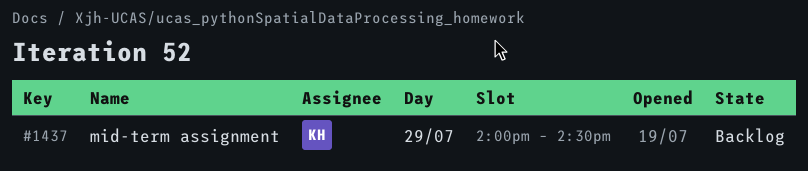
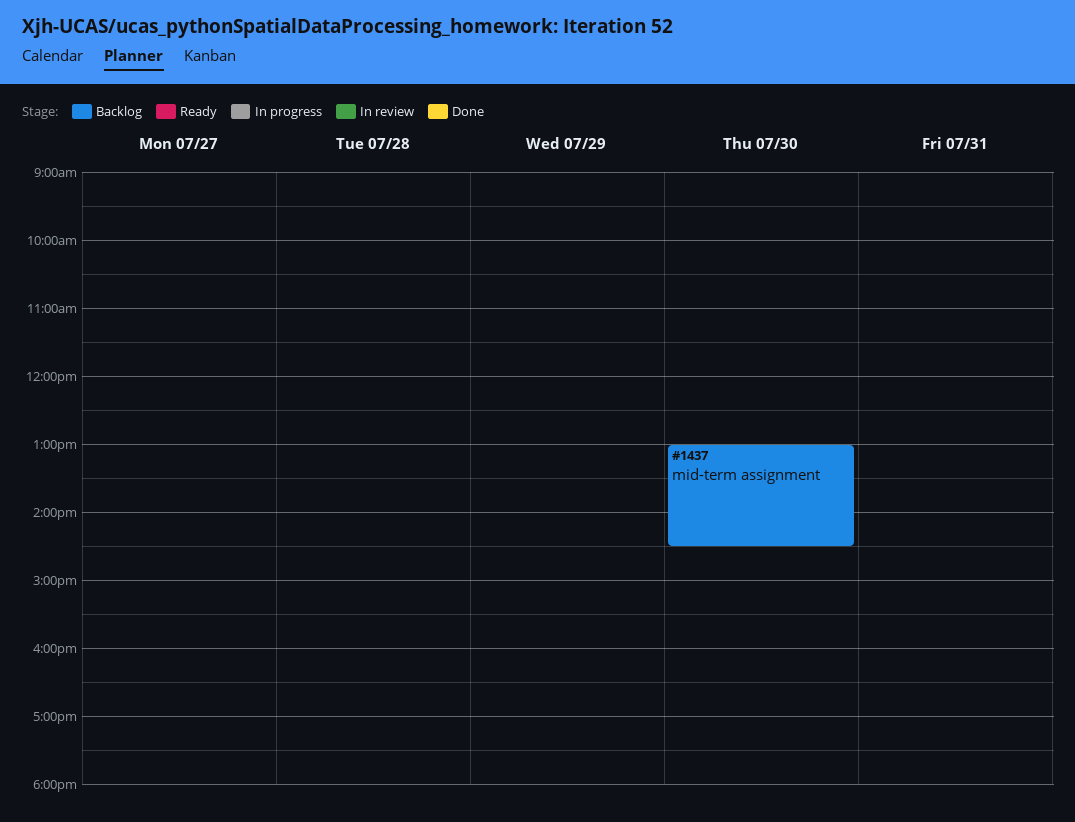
#1437, day: Jul 29 -> Jul 30
#1437, begins: 14:00 -> 13:00

